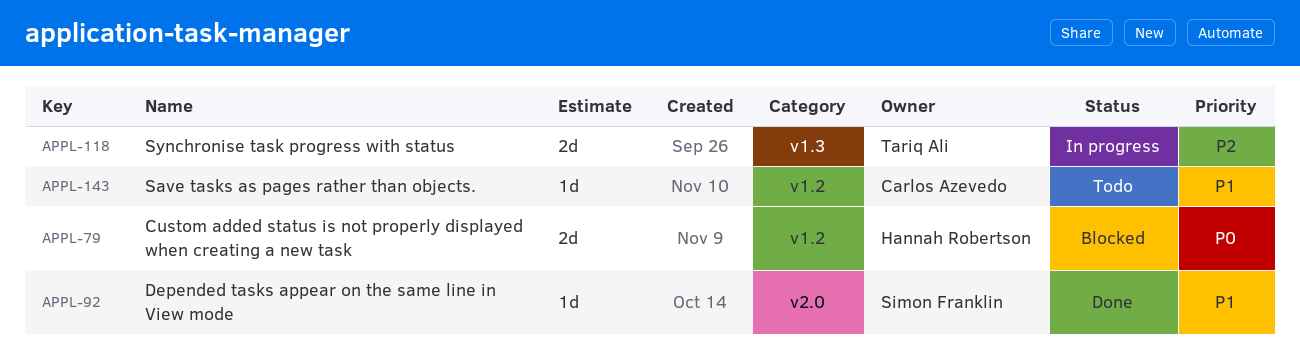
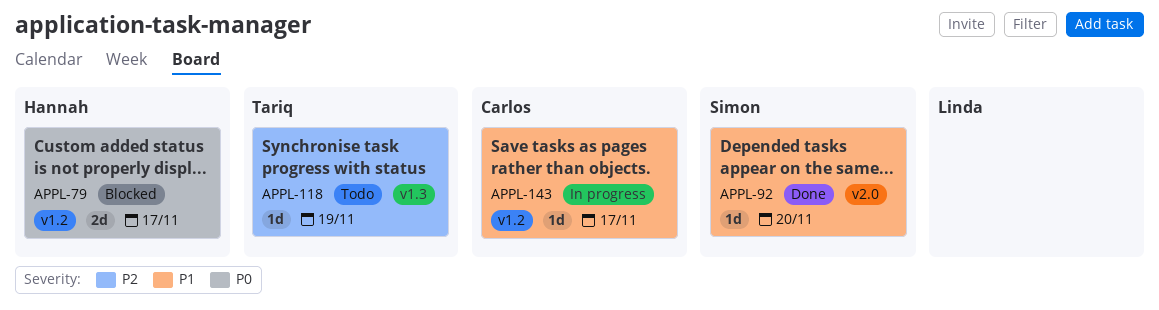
APPL-118, status: In progress -> Todo
APPL-118, estimate: 2d -> 1d
APPL-143, status: Todo -> In progress

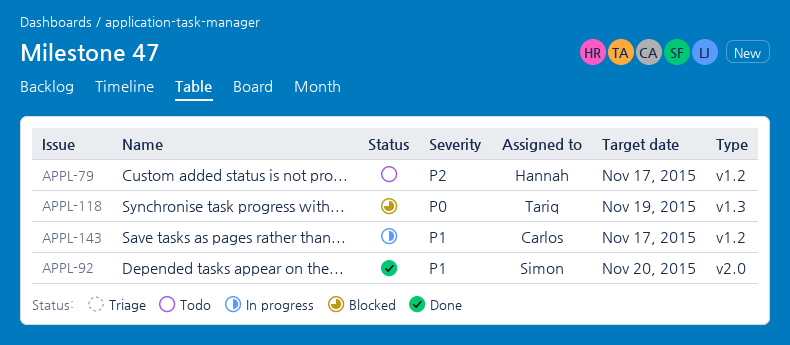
APPL-79, status: Blocked -> Todo
APPL-79, priority: P0 -> P2
APPL-118, status: Todo -> Blocked
APPL-118, priority: P2 -> P0

